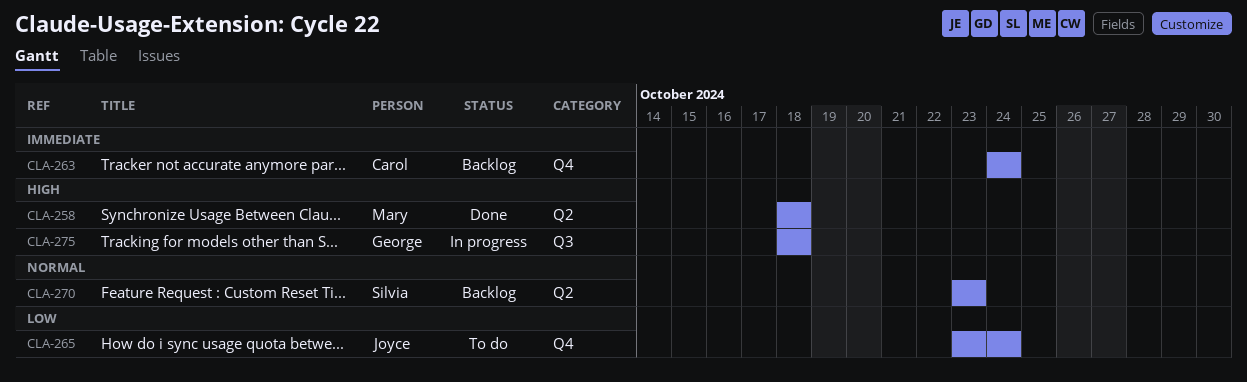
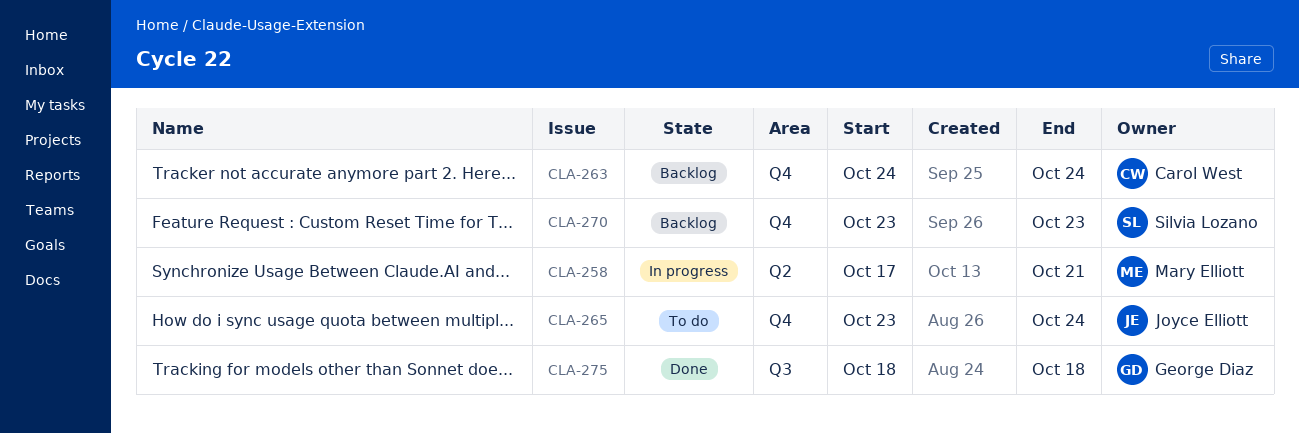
CLA-258, status: Done -> In progress
CLA-258, start: Oct 18 -> Oct 17
CLA-258, due: Oct 18 -> Oct 21
CLA-270, label: Q2 -> Q4
CLA-275, status: In progress -> Done

